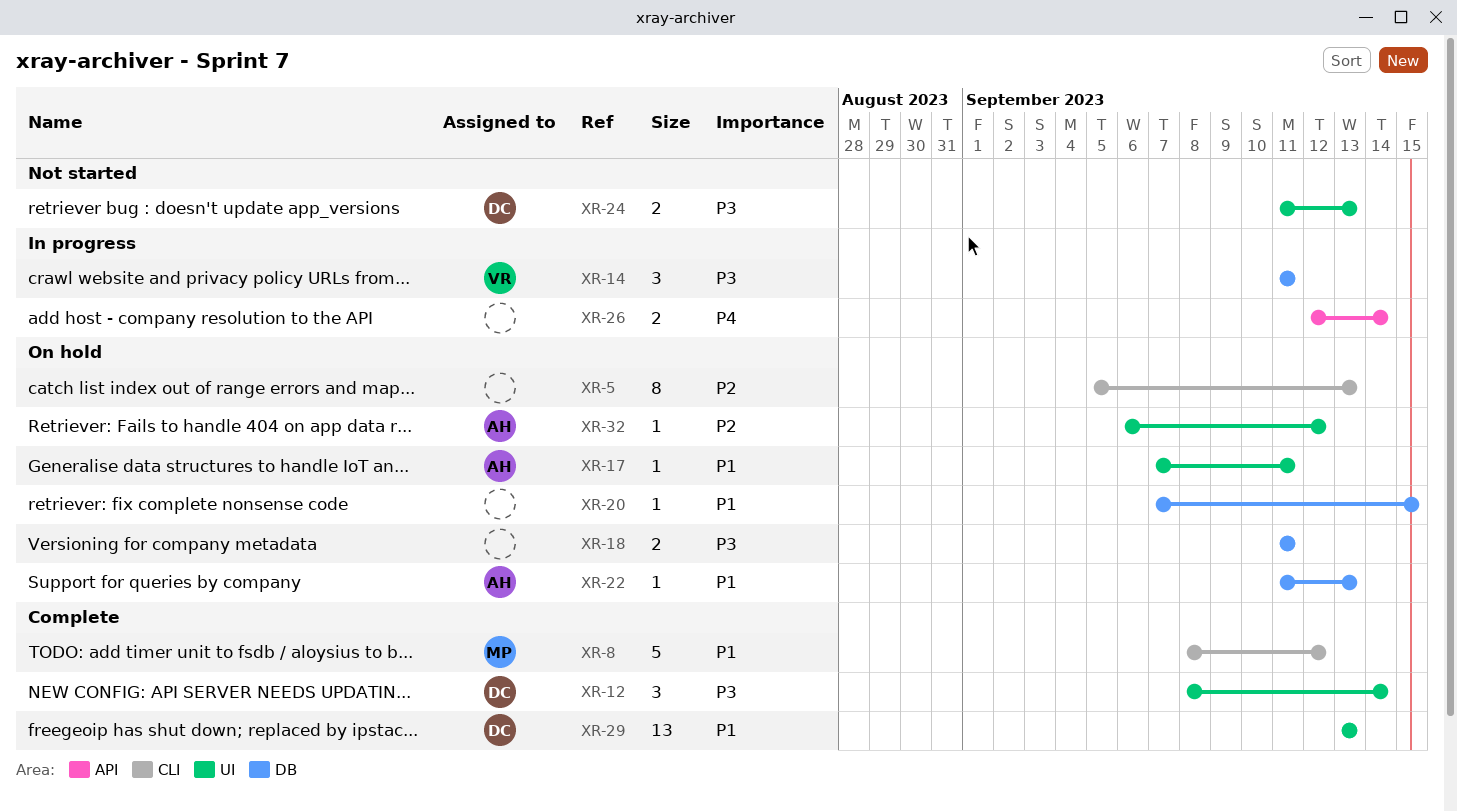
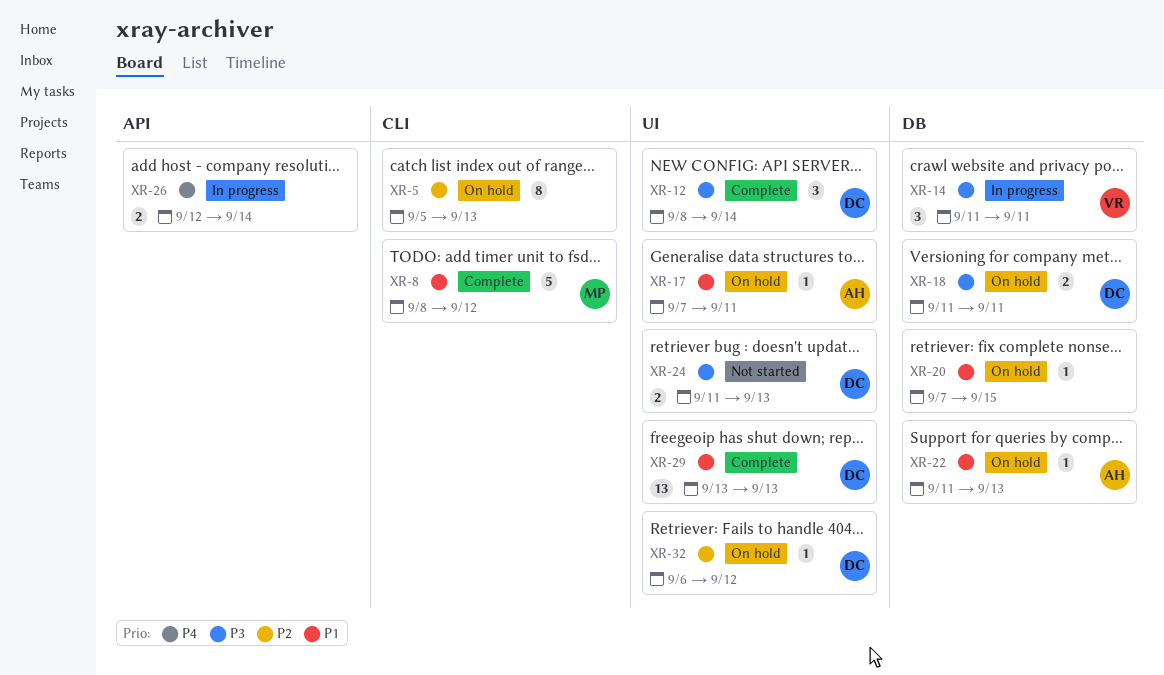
XR-18, owner: none -> DC
XR-32, owner: AH -> DC

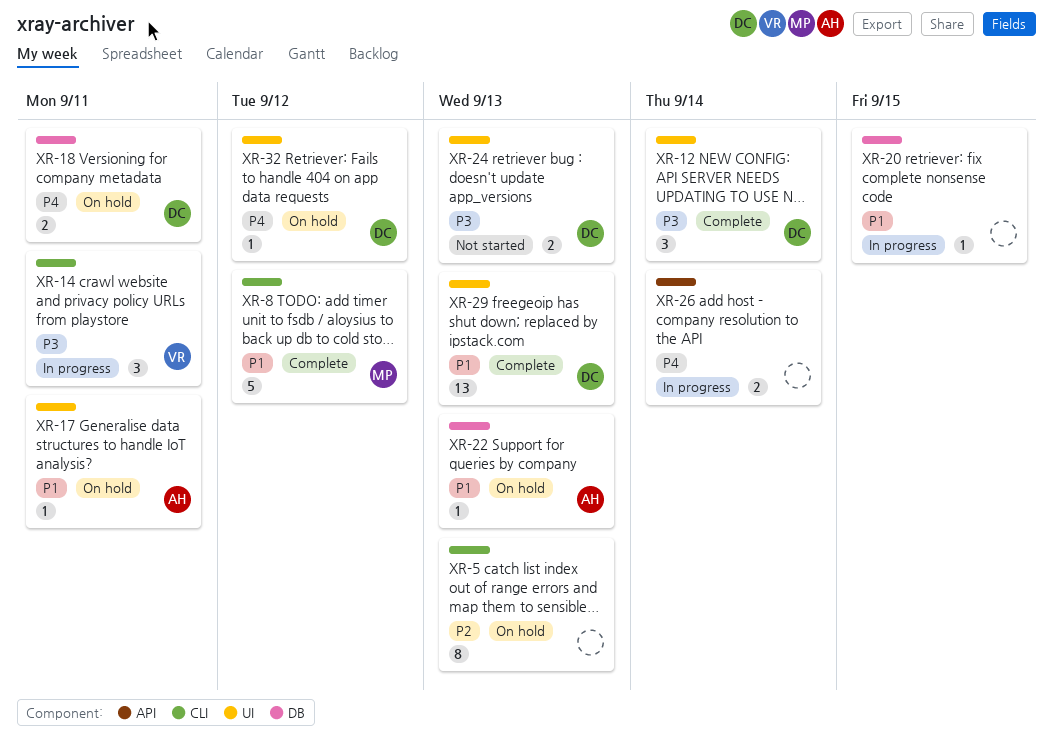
XR-14, label: DB -> CLI
XR-18, priority: P3 -> P4
XR-20, status: On hold -> In progress
XR-32, priority: P2 -> P4

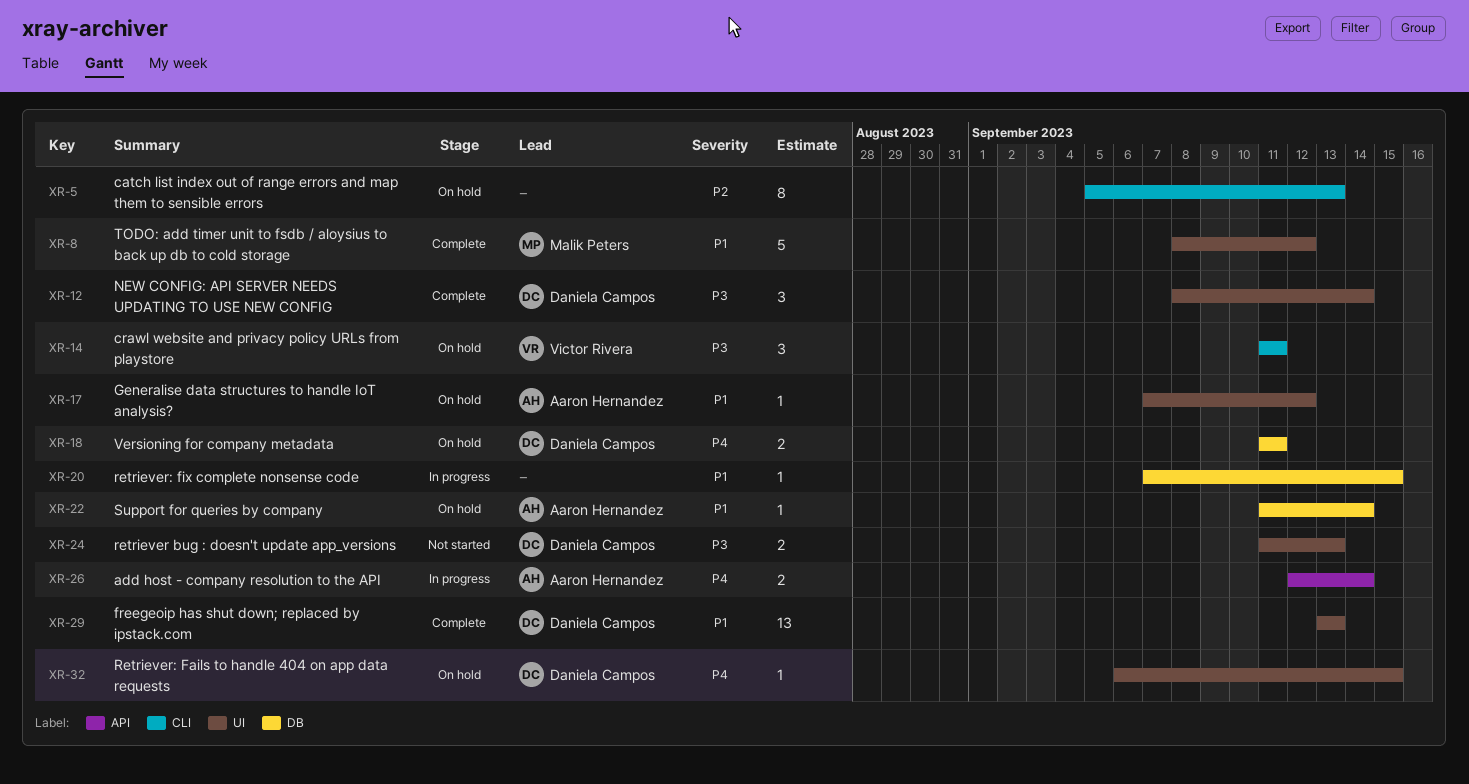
XR-8, label: CLI -> UI
XR-14, status: In progress -> On hold
XR-17, due: Sep 11 -> Sep 12
XR-22, due: Sep 13 -> Sep 14
XR-26, owner: none -> Aaron Hernandez
XR-32, due: Sep 12 -> Sep 15

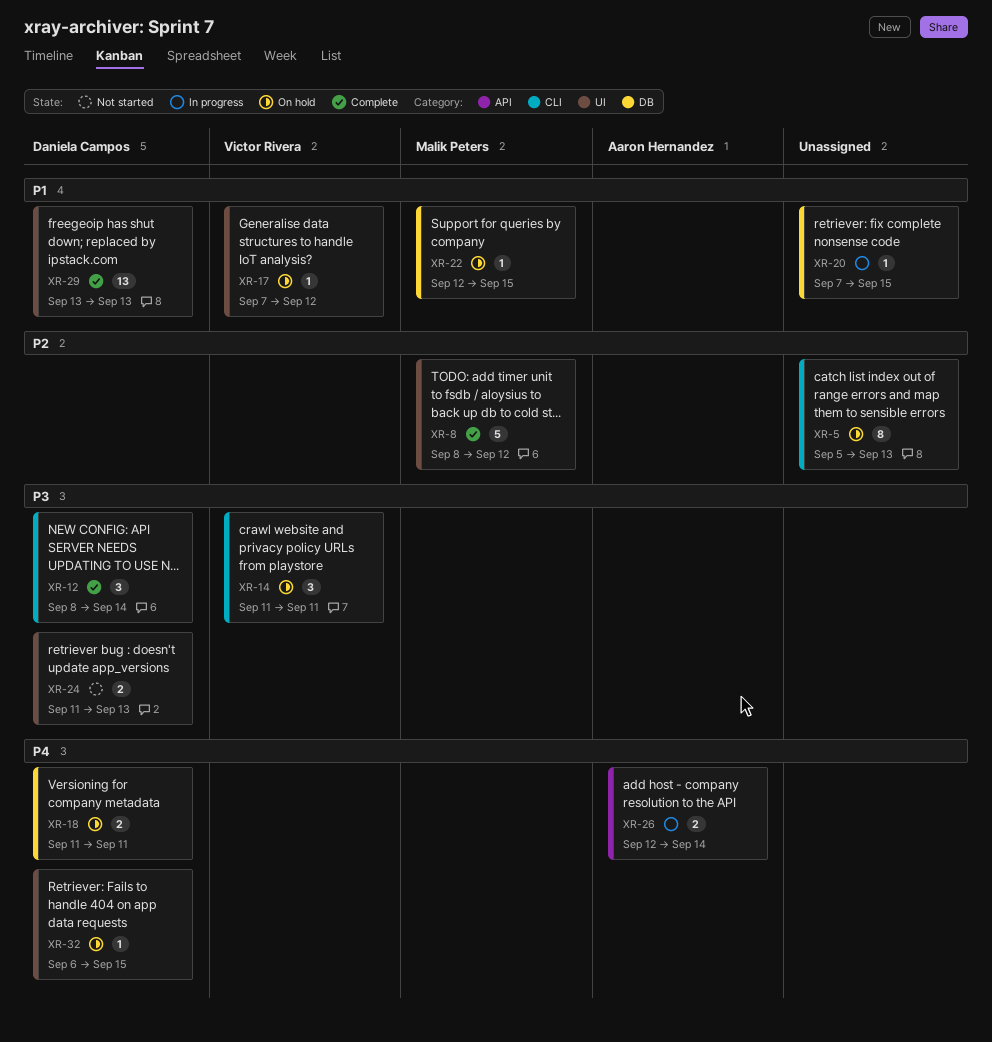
XR-8, priority: P1 -> P2
XR-12, label: UI -> CLI
XR-17, owner: Aaron Hernandez -> Victor Rivera
XR-22, owner: Aaron Hernandez -> Malik Peters
XR-22, start: Sep 11 -> Sep 12
XR-22, due: Sep 14 -> Sep 15

